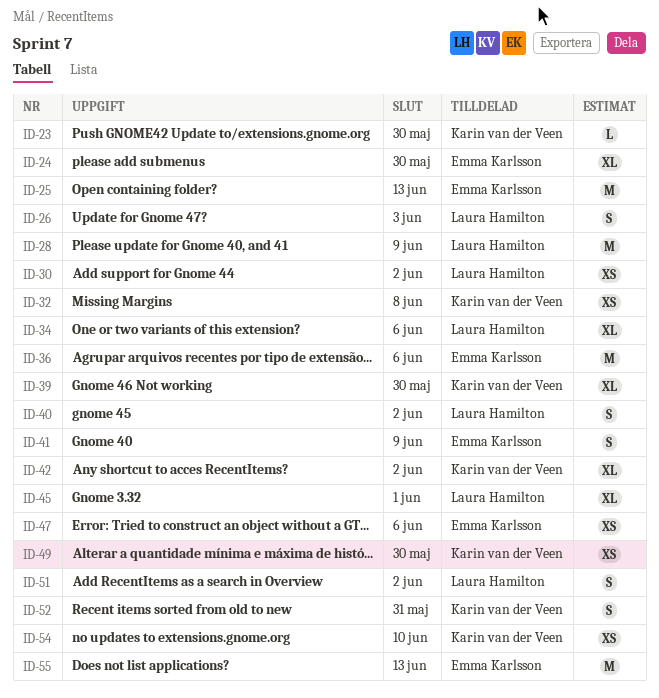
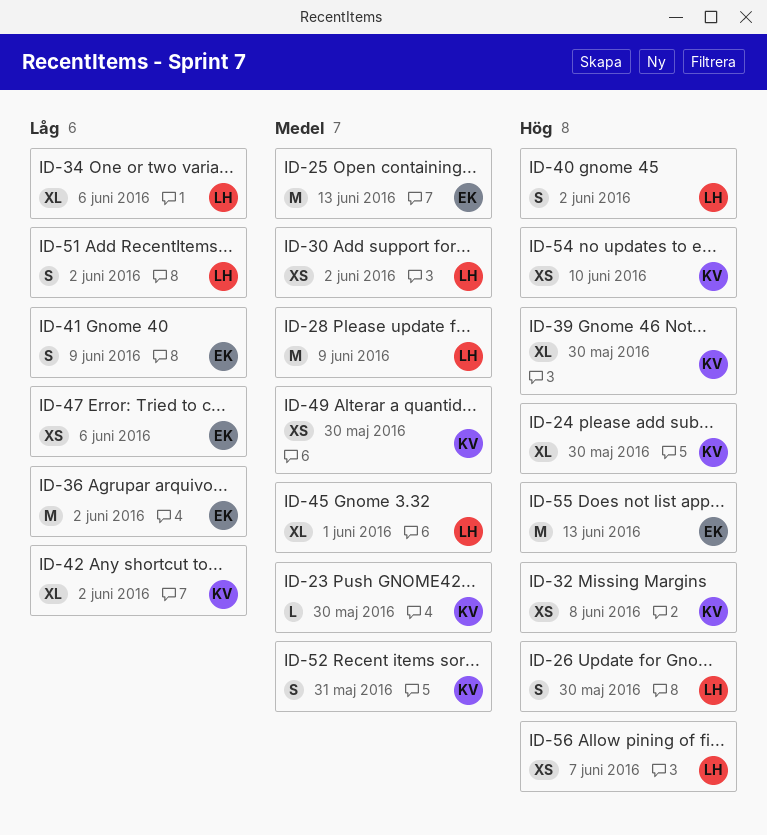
ID-24, owner: Emma Karlsson -> Karin van der Veen
ID-26, due: Jun 3 -> May 30
ID-36, due: Jun 6 -> Jun 2
ID-56: none -> present

